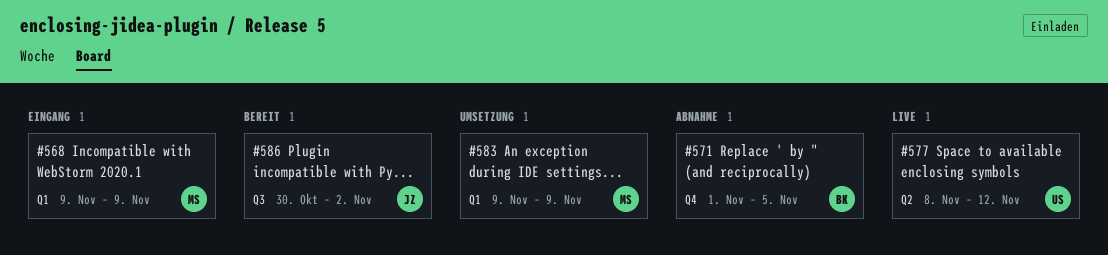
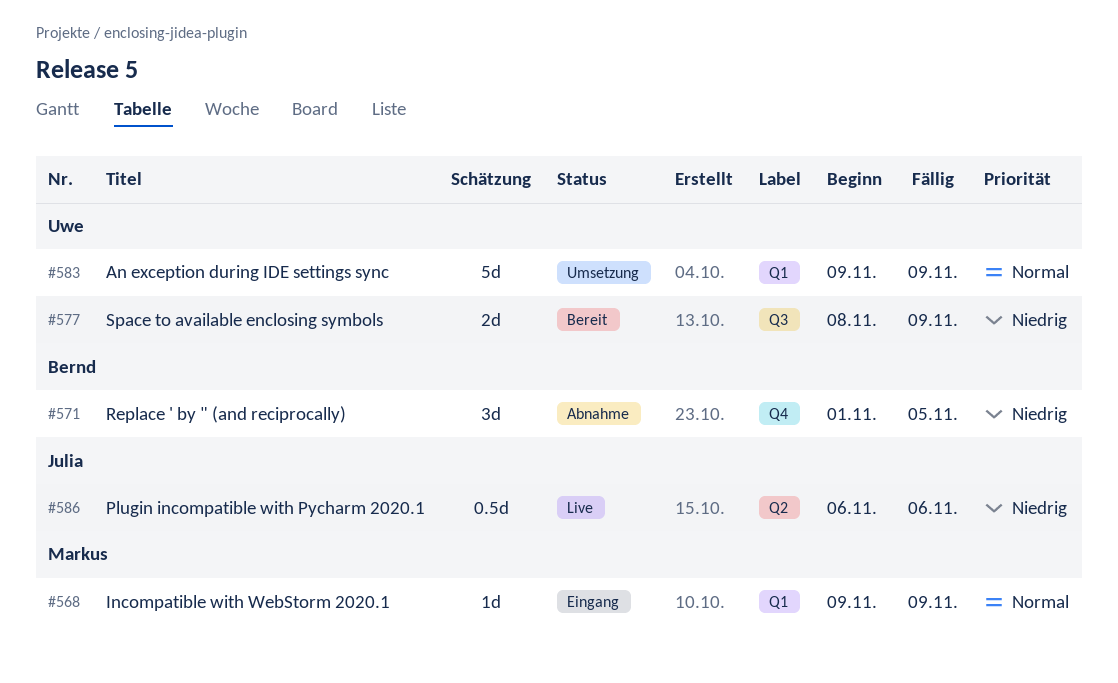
#577, status: Live -> Bereit
#577, label: Q2 -> Q3
#577, due: Nov 12 -> Nov 9
#583, owner: Markus -> Uwe
#586, status: Bereit -> Live
#586, label: Q3 -> Q2
#586, start: Oct 30 -> Nov 6
#586, due: Nov 2 -> Nov 6

